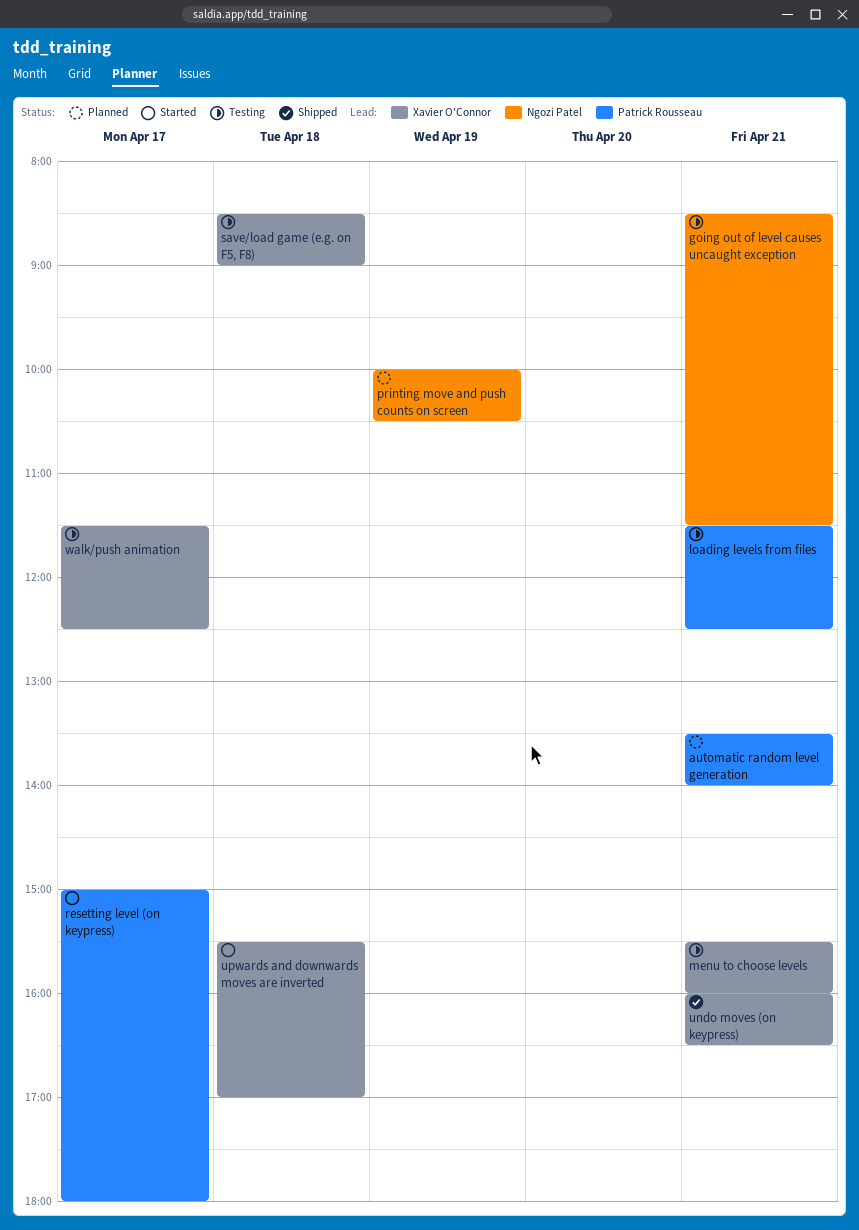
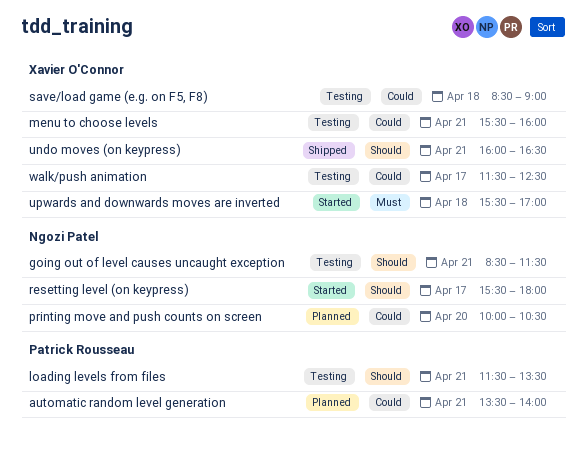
loading levels from files, ends: 12:30 -> 13:30
printing move and push counts on screen, day: Apr 19 -> Apr 20
resetting level (on keypress), owner: Patrick Rousseau -> Ngozi Patel
resetting level (on keypress), begins: 15:00 -> 15:30

